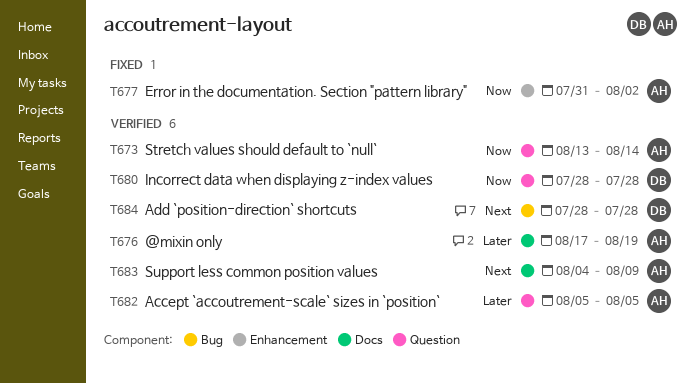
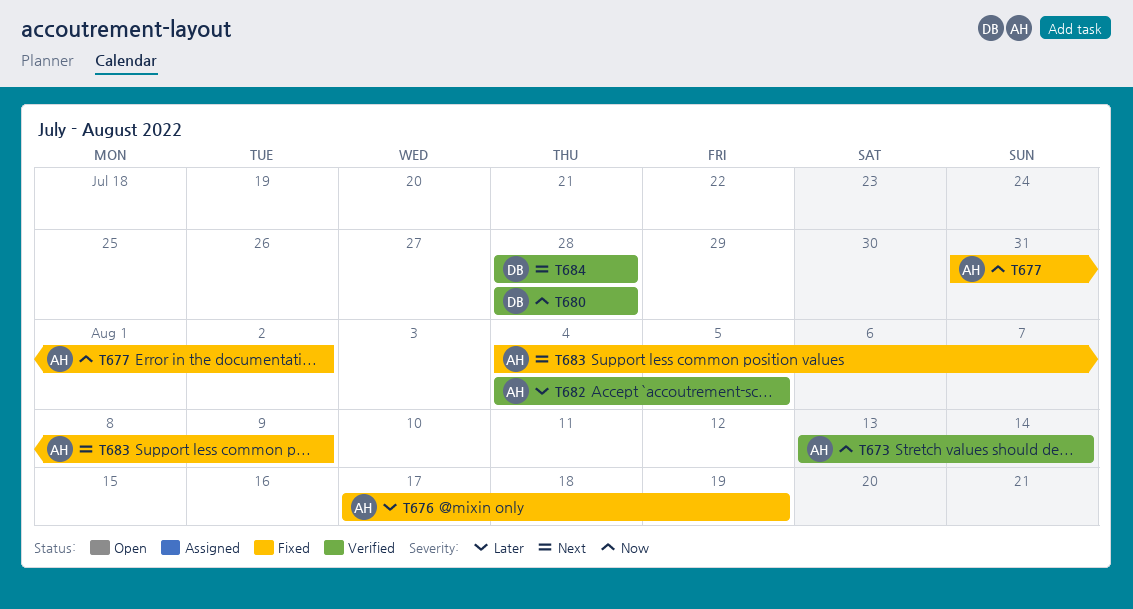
T676, status: Verified -> Fixed
T682, start: Aug 5 -> Aug 4
T683, status: Verified -> Fixed

